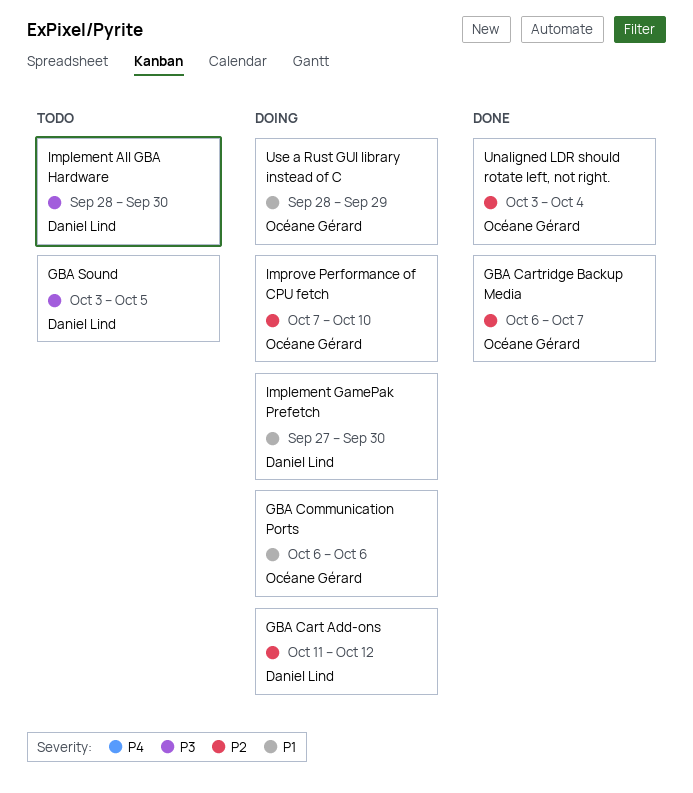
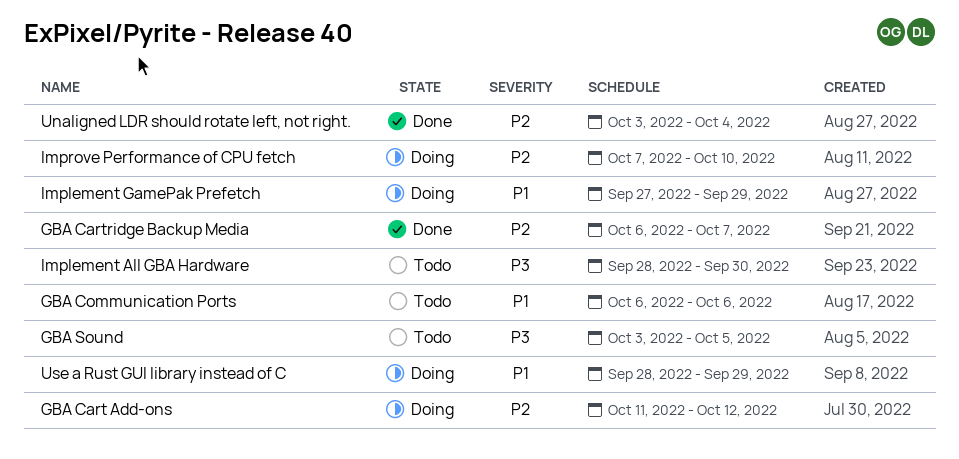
GBA Communication Ports, status: Doing -> Todo
Implement GamePak Prefetch, due: Sep 30 -> Sep 29

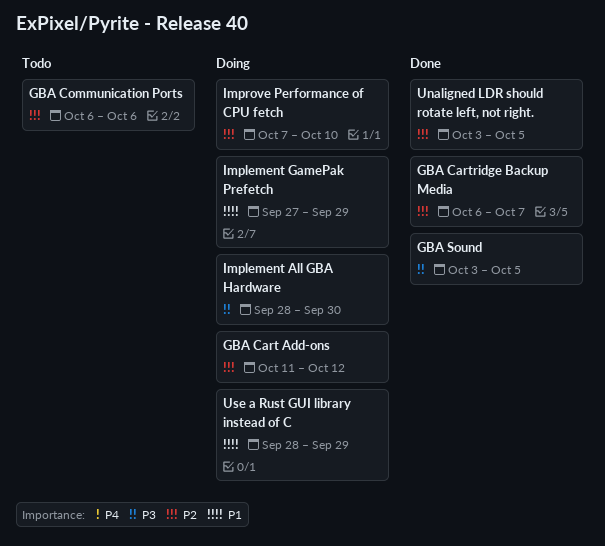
GBA Communication Ports, priority: P1 -> P2
GBA Sound, status: Todo -> Done
Implement All GBA Hardware, status: Todo -> Doing
Unaligned LDR should rotate left, not right., due: Oct 4 -> Oct 5

